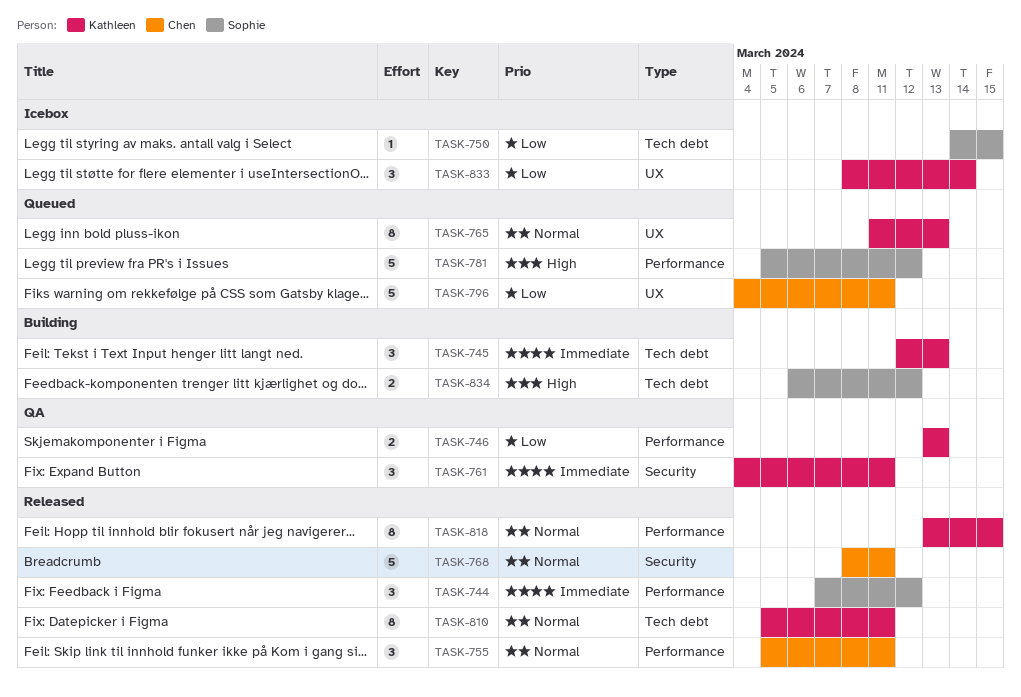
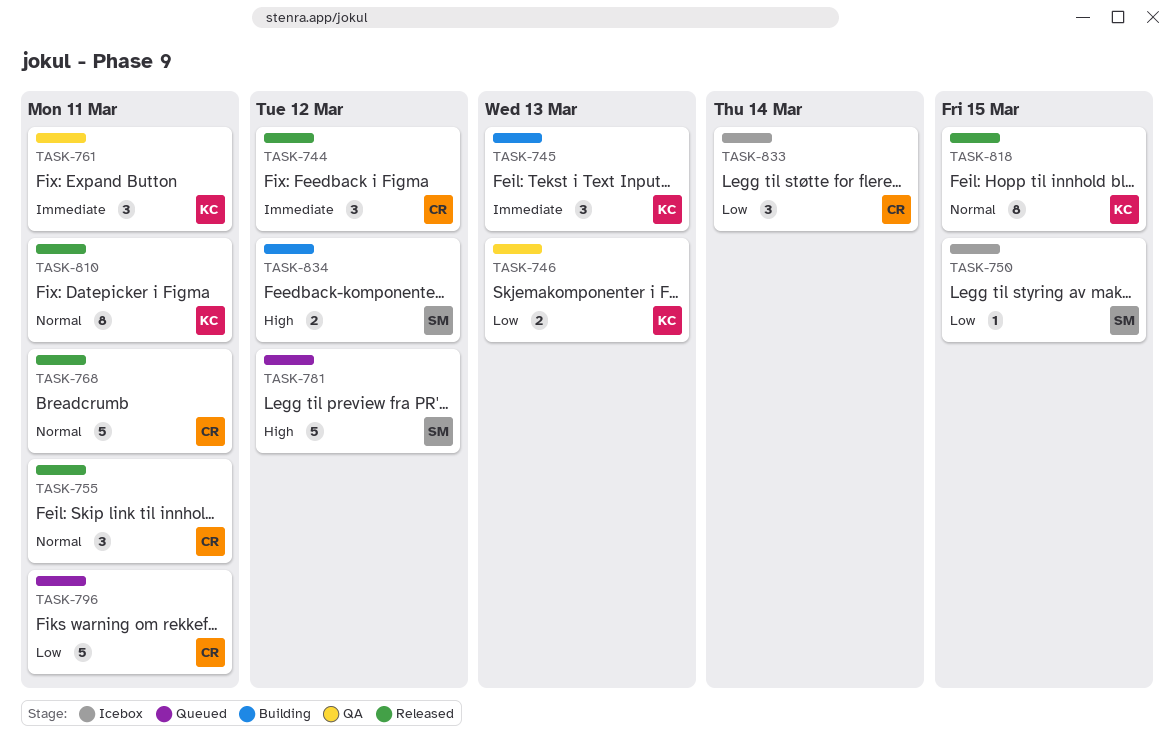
TASK-744, owner: Sophie -> Chen
TASK-765: present -> none
TASK-833, owner: Kathleen -> Chen

